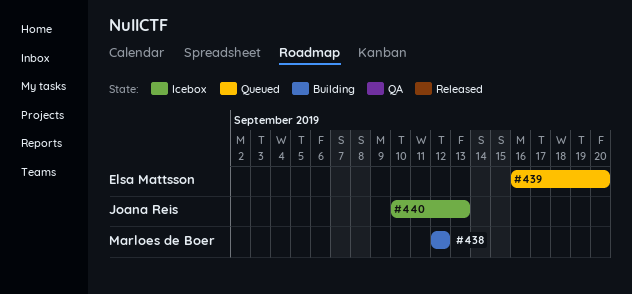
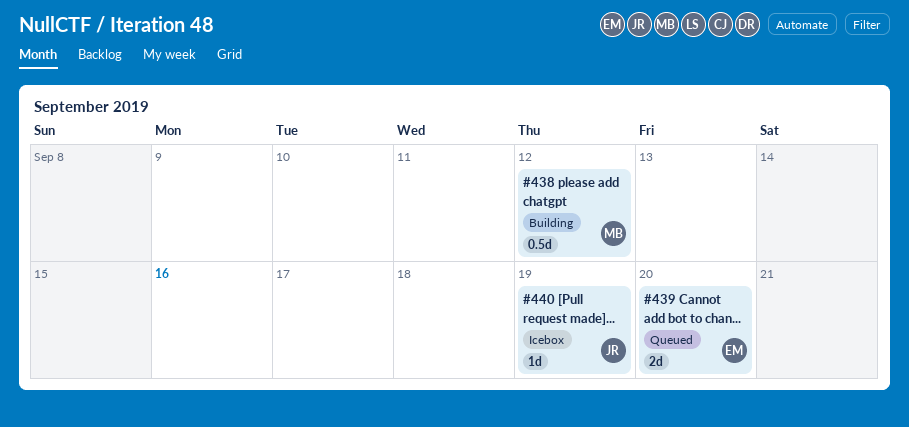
#440, due: Sep 13 -> Sep 19

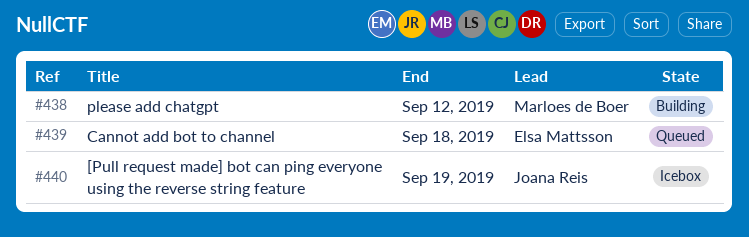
#439, due: Sep 20 -> Sep 18

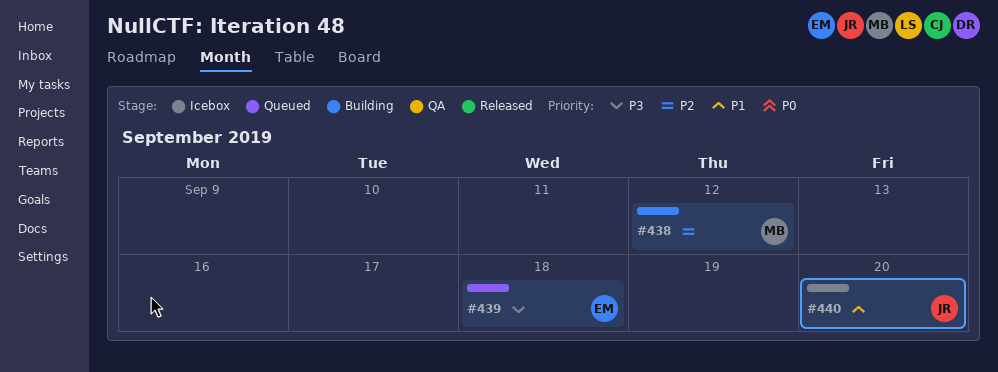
#440, due: Sep 19 -> Sep 20

